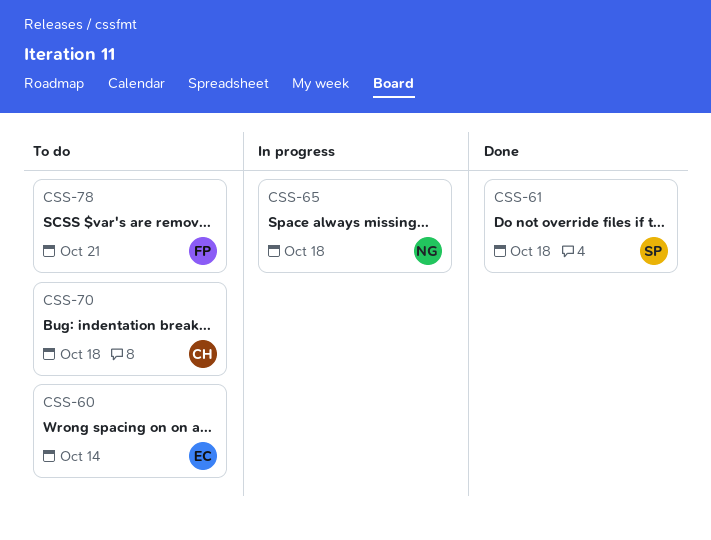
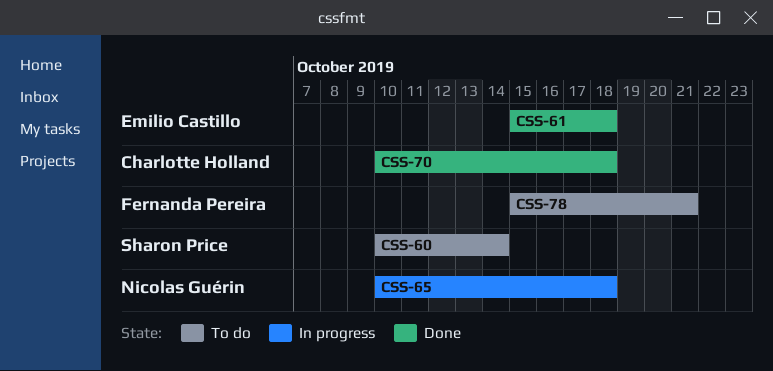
CSS-60, owner: Emilio Castillo -> Sharon Price
CSS-61, owner: Sharon Price -> Emilio Castillo
CSS-70, status: To do -> Done

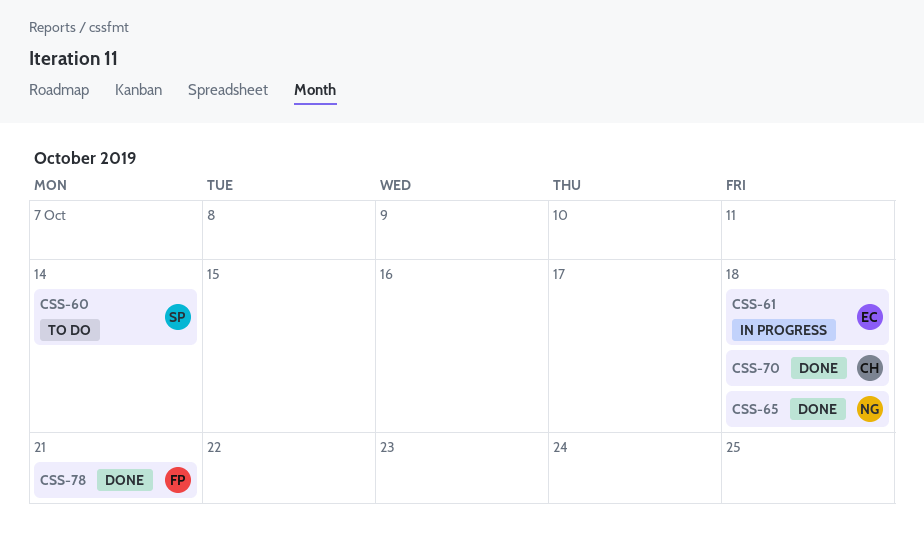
CSS-61, status: Done -> In progress
CSS-65, status: In progress -> Done
CSS-78, status: To do -> Done

